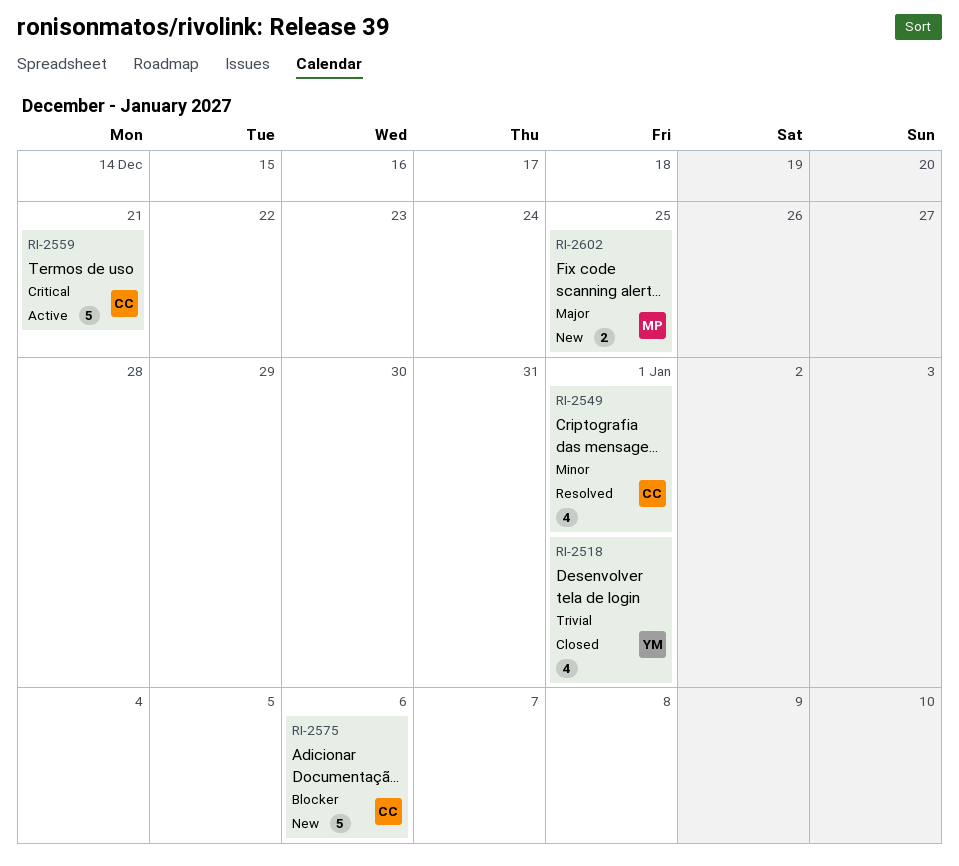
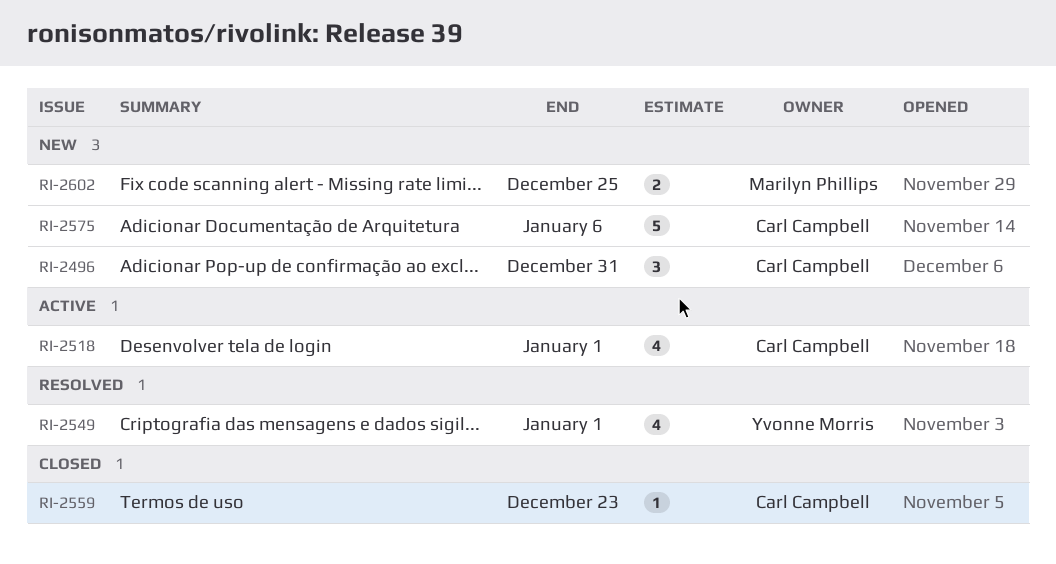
RI-2496: none -> present
RI-2518, status: Closed -> Active
RI-2518, owner: Yvonne Morris -> Carl Campbell
RI-2549, owner: Carl Campbell -> Yvonne Morris
RI-2559, status: Active -> Closed
RI-2559, estimate: 5 -> 1
RI-2559, due: Dec 21 -> Dec 23

